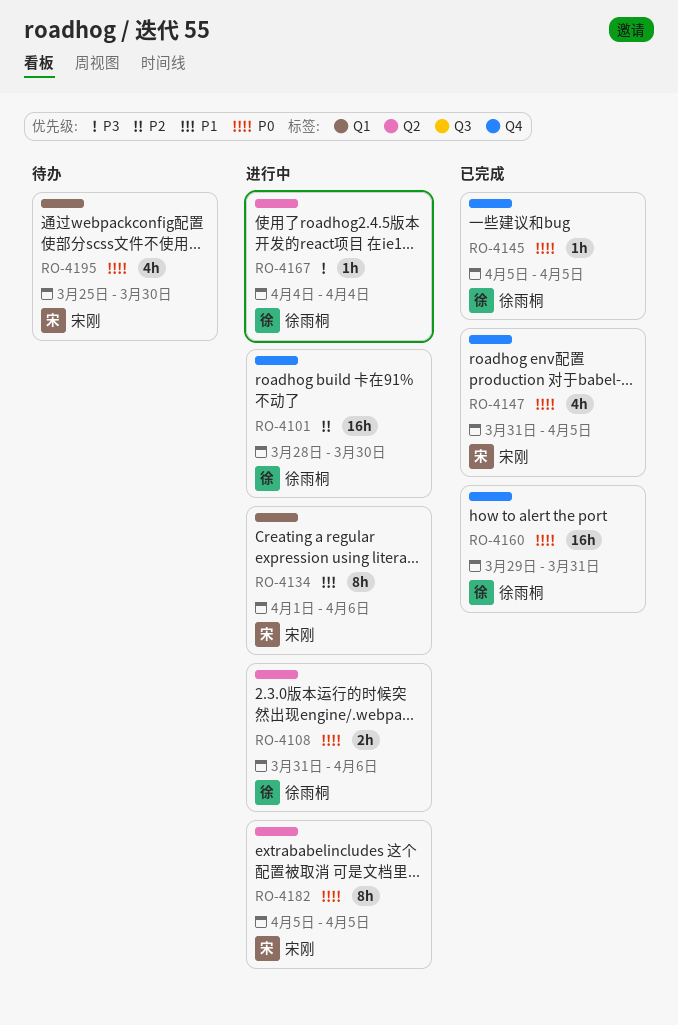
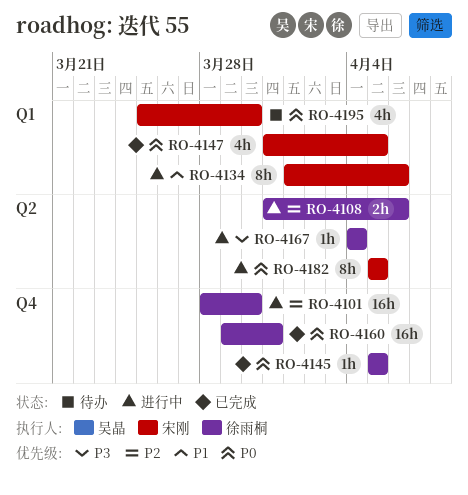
RO-4108, priority: P0 -> P2
RO-4147, label: Q4 -> Q1

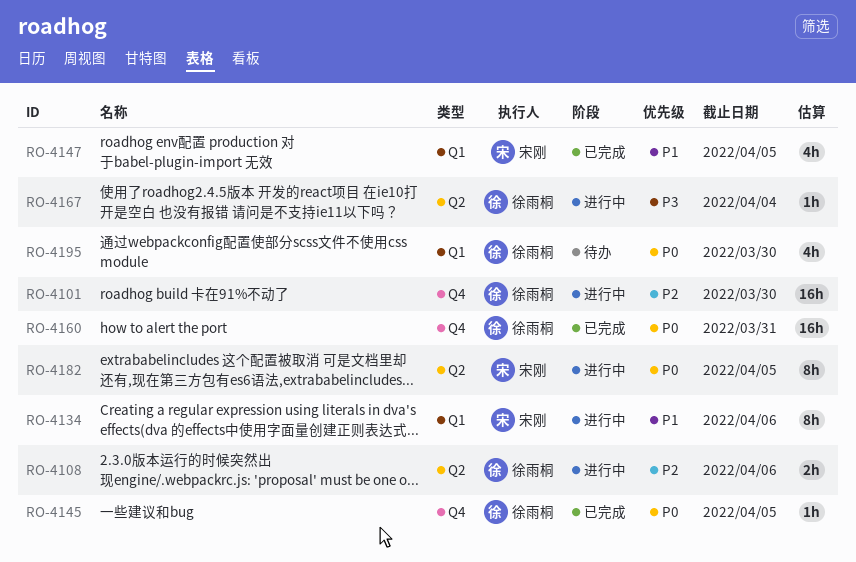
RO-4147, priority: P0 -> P1
RO-4195, owner: 宋刚 -> 徐雨桐

